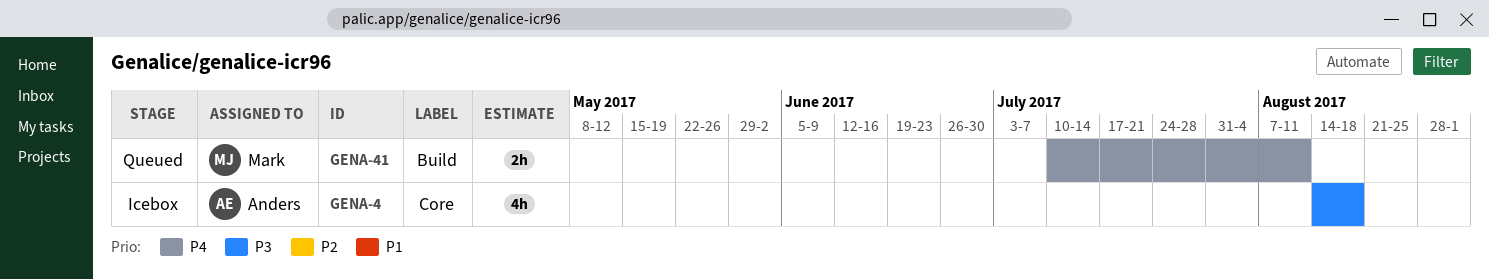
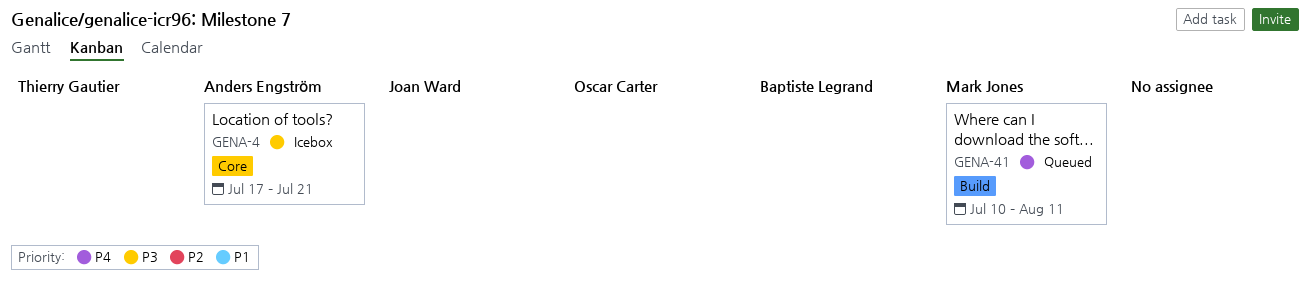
GENA-4, start: Aug 14 -> Jul 17
GENA-4, due: Aug 18 -> Jul 21

